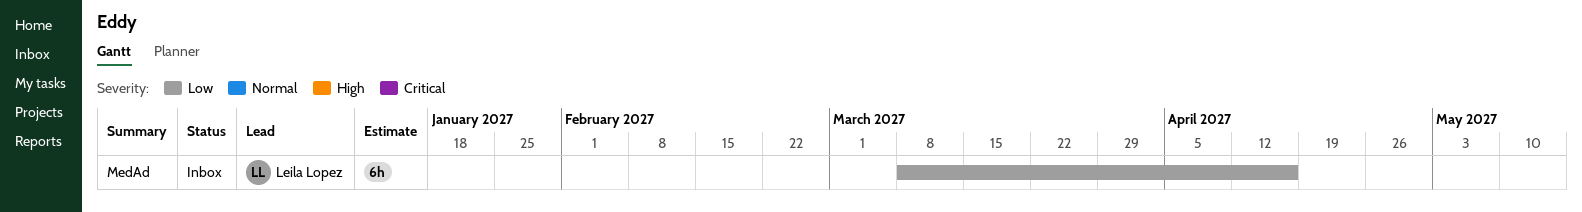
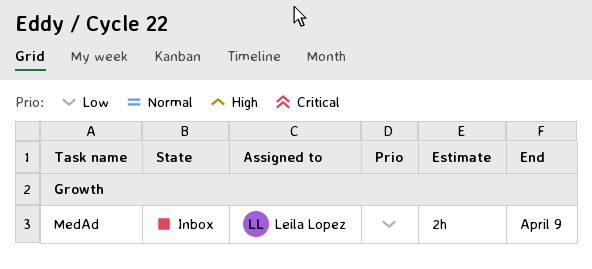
MedAd, estimate: 6h -> 2h
MedAd, due: Apr 16 -> Apr 9

